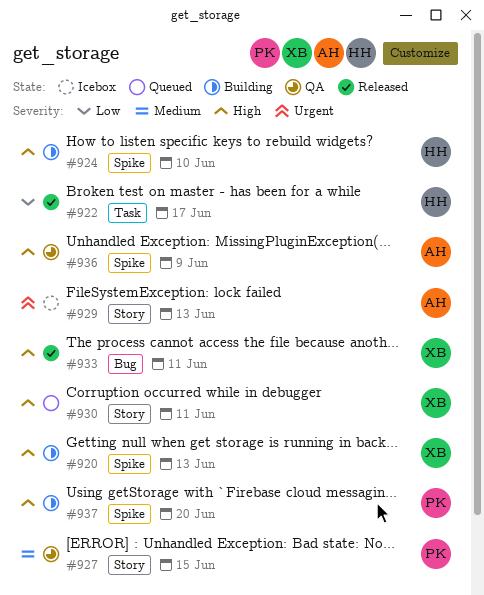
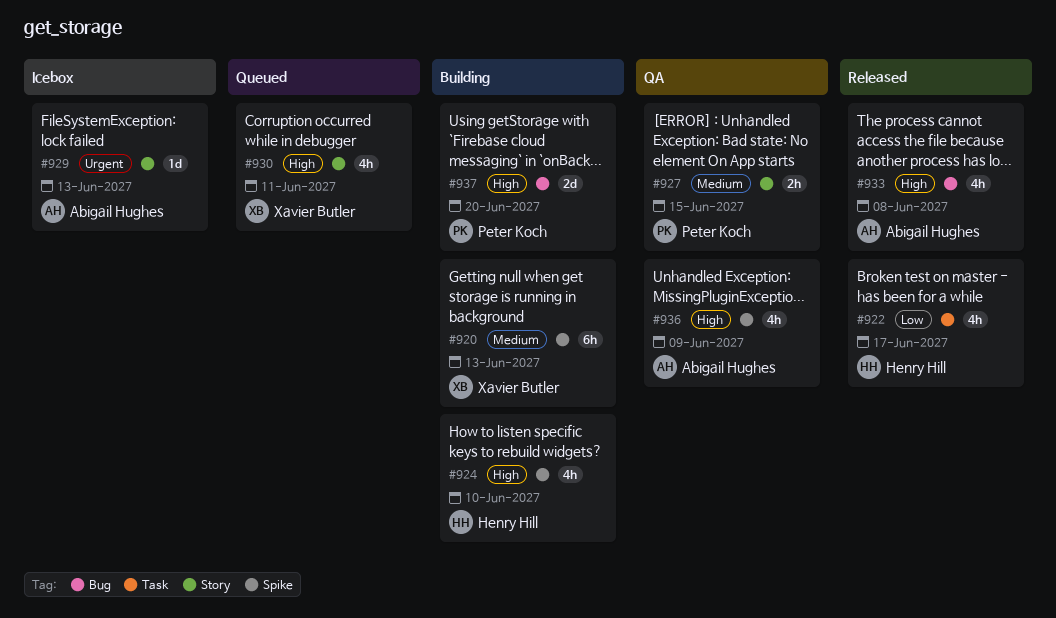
#920, priority: High -> Medium
#933, owner: Xavier Butler -> Abigail Hughes
#933, due: Jun 11 -> Jun 8
#937, label: Spike -> Bug

